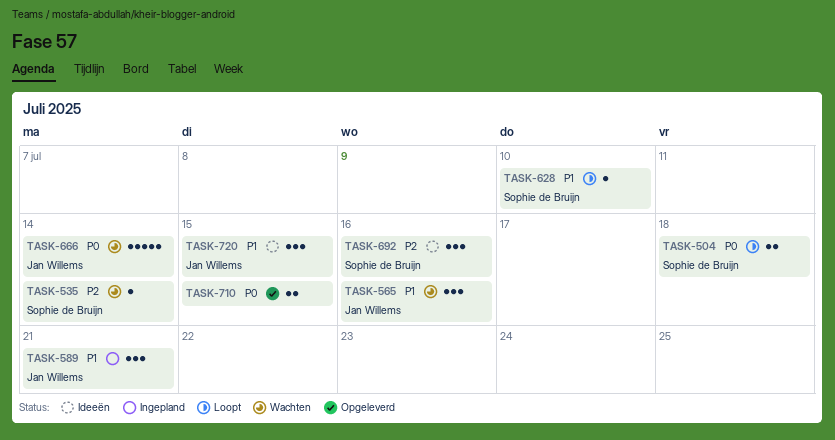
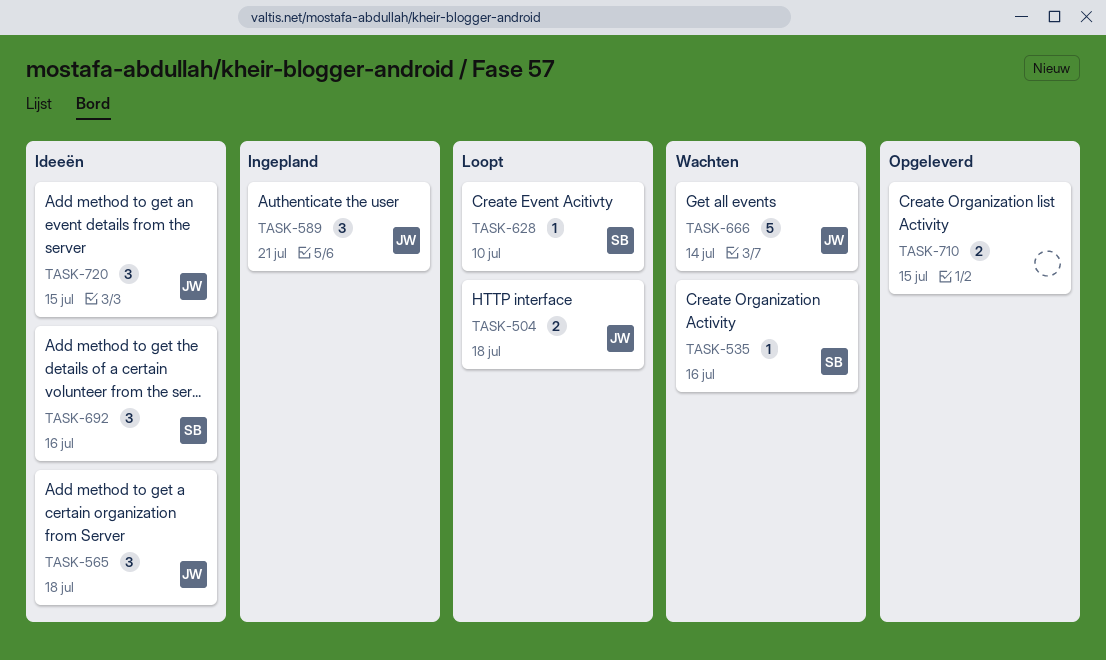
TASK-504, owner: Sophie de Bruijn -> Jan Willems
TASK-535, due: Jul 14 -> Jul 16
TASK-565, status: Wachten -> Ideeën
TASK-565, due: Jul 16 -> Jul 18

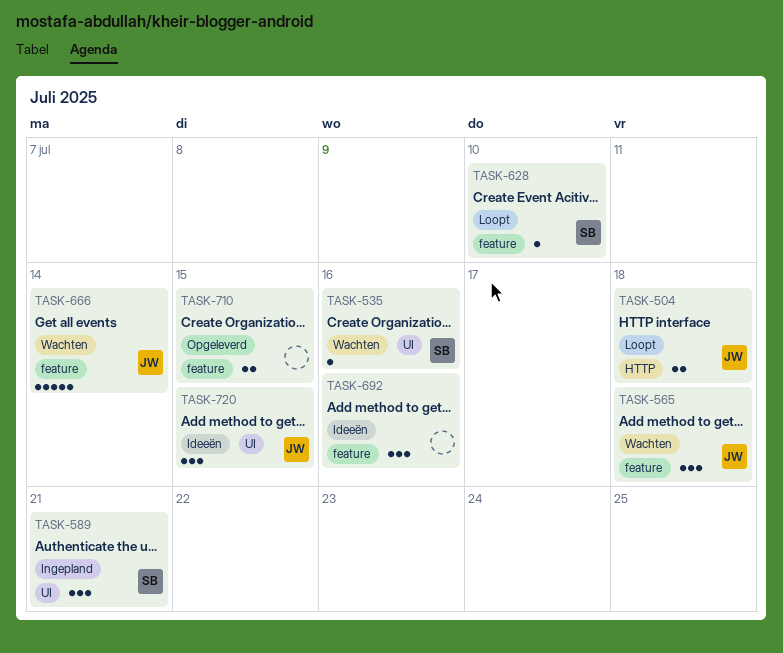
TASK-565, status: Ideeën -> Wachten
TASK-589, owner: JW -> SB
TASK-692, owner: SB -> none

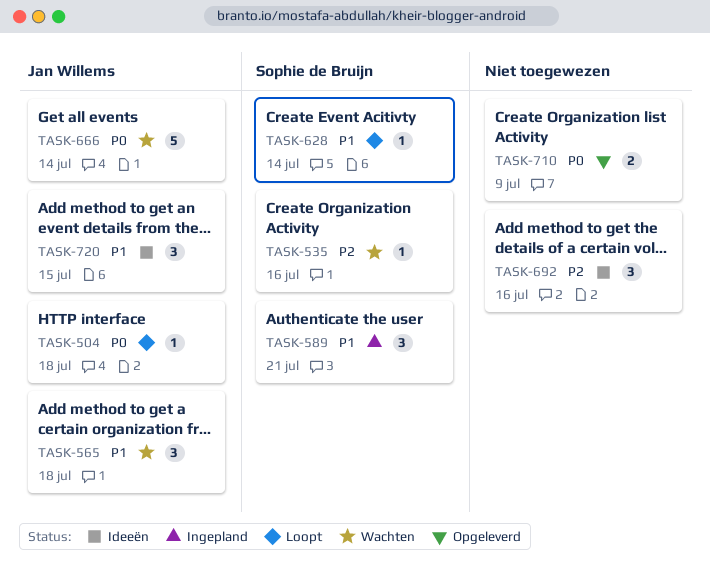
TASK-504, estimate: 2 -> 1
TASK-628, due: Jul 10 -> Jul 14
TASK-710, due: Jul 15 -> Jul 9

